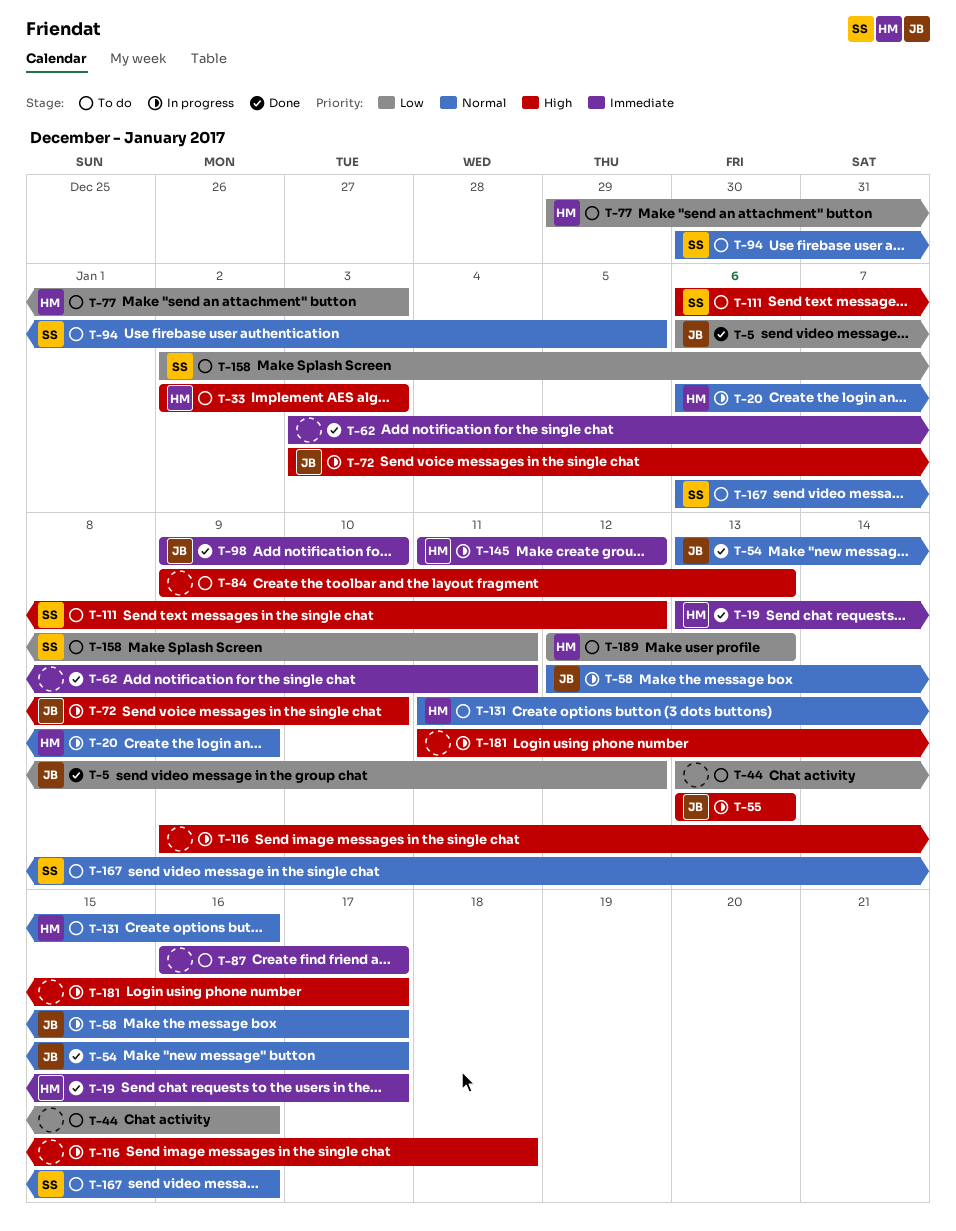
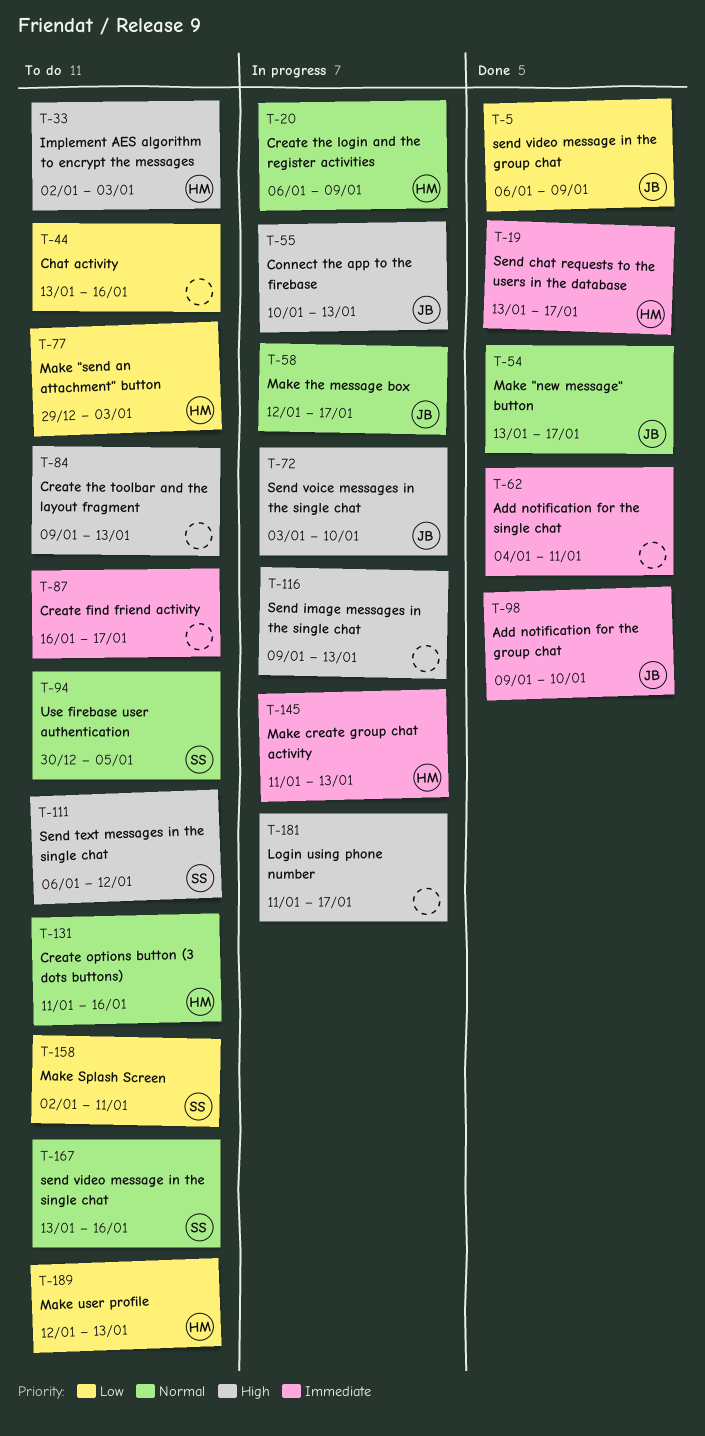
T-5, due: Jan 12 -> Jan 9
T-55, start: Jan 13 -> Jan 10
T-62, start: Jan 3 -> Jan 4
T-116, due: Jan 18 -> Jan 13
T-145, due: Jan 12 -> Jan 13
T-167, start: Jan 6 -> Jan 13

